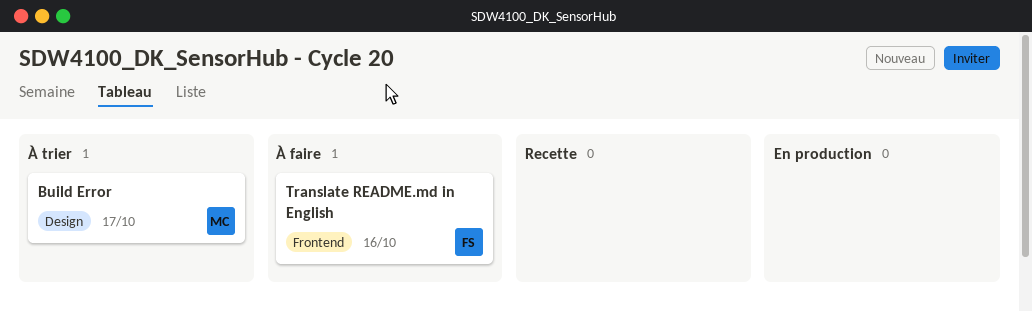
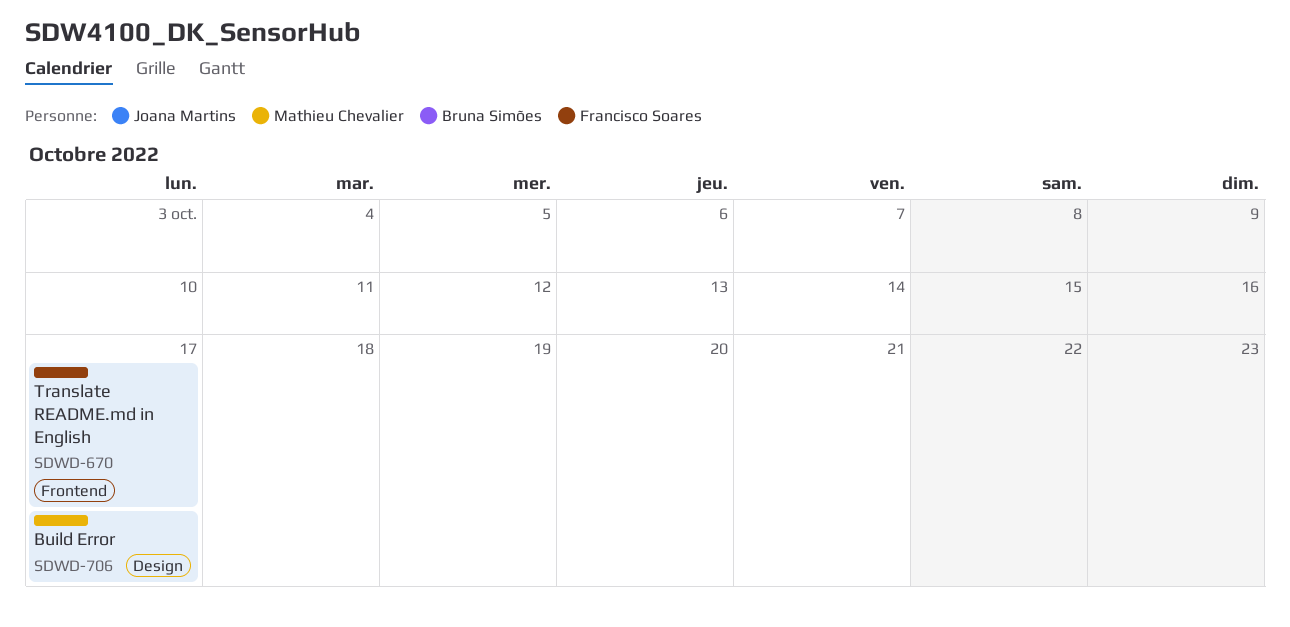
Translate README.md in English, due: Oct 16 -> Oct 17

